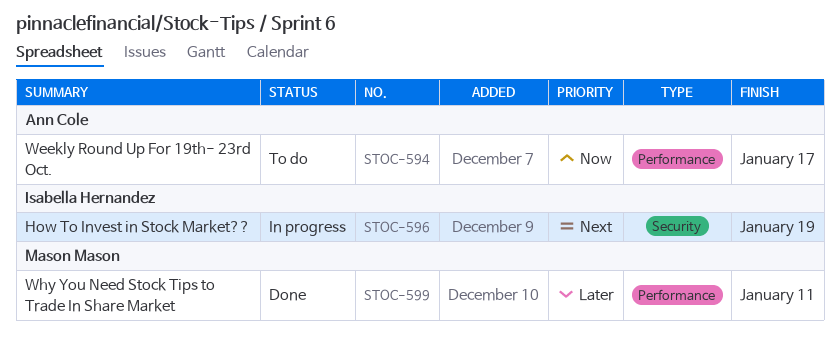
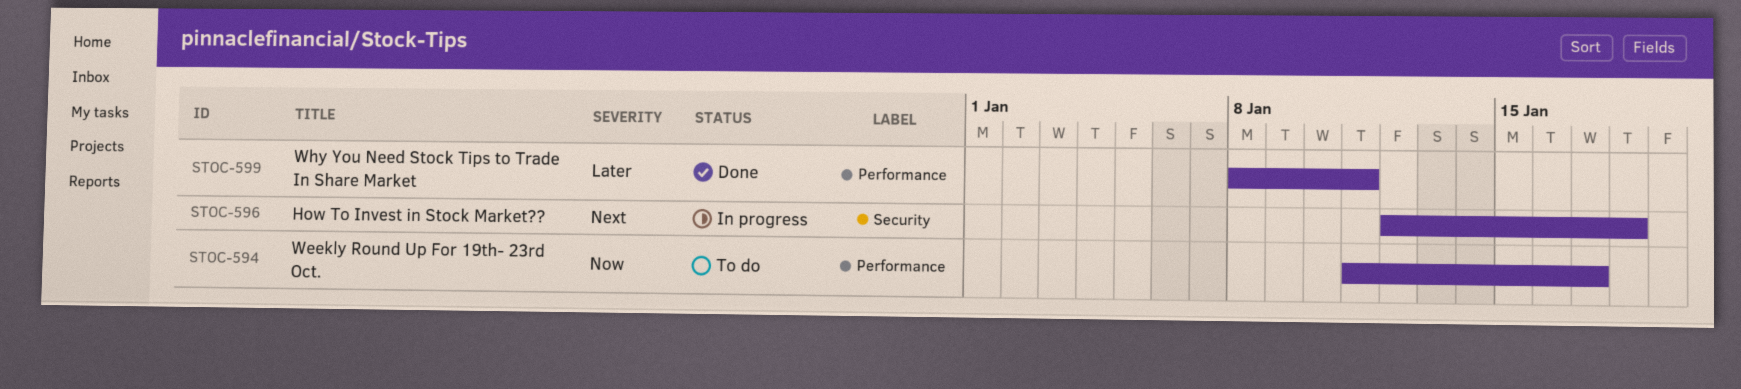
STOC-596, due: Jan 19 -> Jan 18

